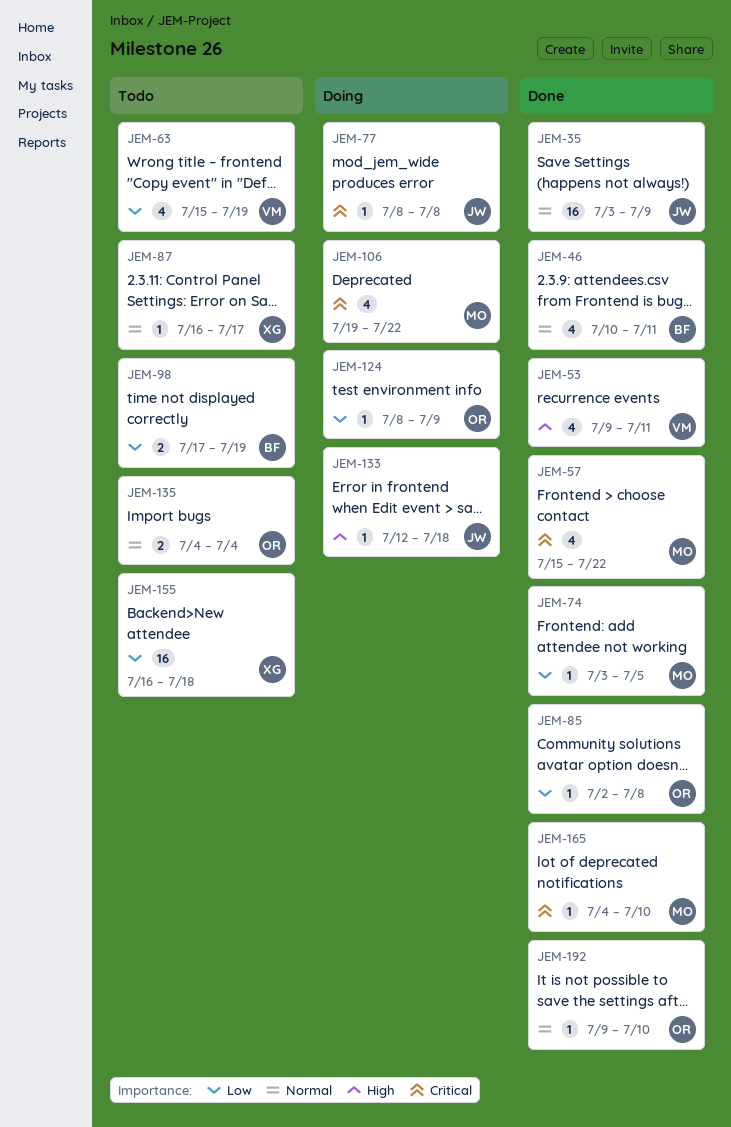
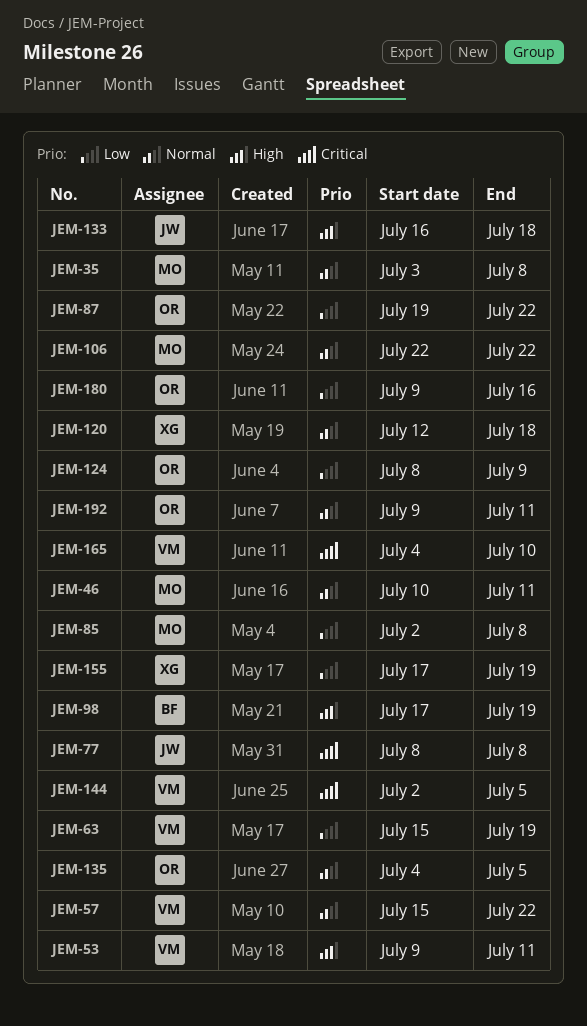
JEM-35, owner: JW -> MO
JEM-35, due: Jul 9 -> Jul 8
JEM-46, owner: BF -> MO
JEM-57, owner: MO -> VM
JEM-57, priority: Critical -> Normal
JEM-74: present -> none
JEM-85, owner: OR -> MO
JEM-87, owner: XG -> OR
JEM-87, priority: Normal -> Low
JEM-87, start: Jul 16 -> Jul 19
JEM-87, due: Jul 17 -> Jul 22
JEM-98, priority: Low -> High
JEM-106, priority: Critical -> Normal
JEM-106, start: Jul 19 -> Jul 22
JEM-120: none -> present
JEM-133, start: Jul 12 -> Jul 16
JEM-135, due: Jul 4 -> Jul 5
JEM-144: none -> present
JEM-155, start: Jul 16 -> Jul 17
JEM-155, due: Jul 18 -> Jul 19
JEM-165, owner: MO -> VM
JEM-180: none -> present
JEM-192, due: Jul 10 -> Jul 11

